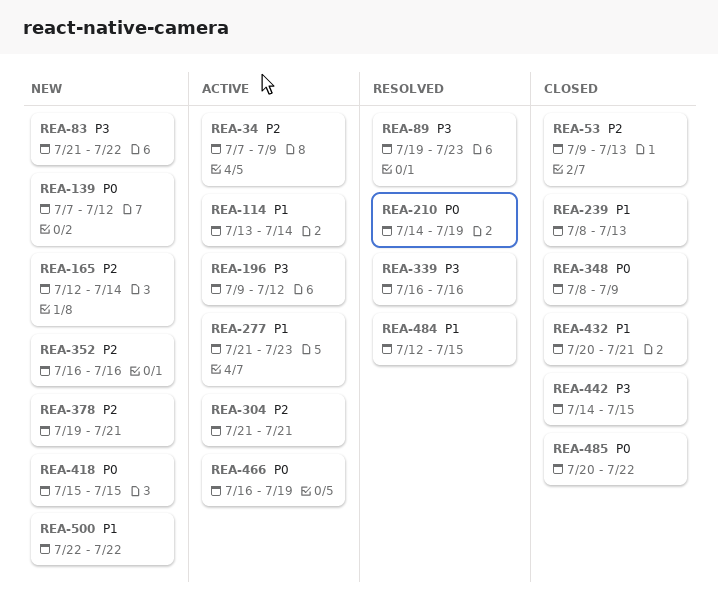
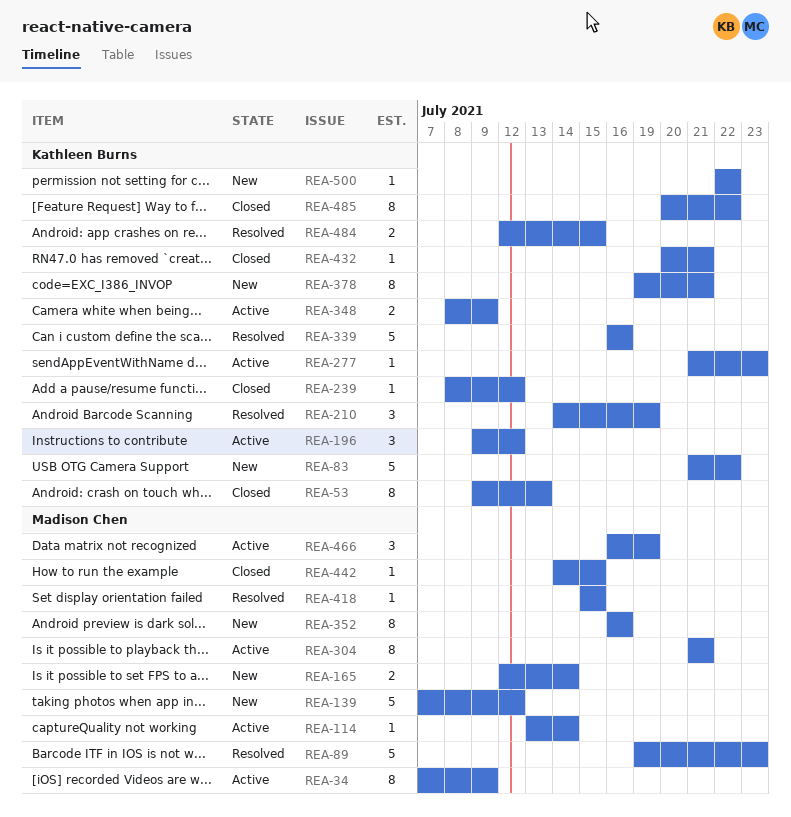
REA-239, due: Jul 13 -> Jul 12
REA-348, status: Closed -> Active
REA-418, status: New -> Resolved

